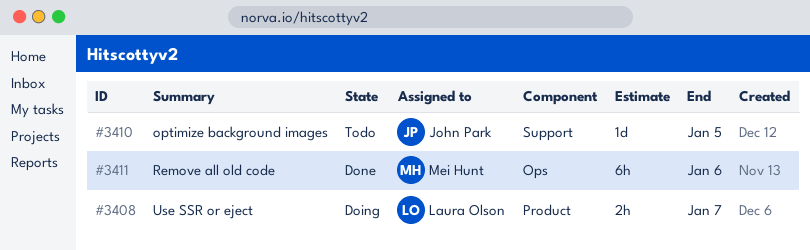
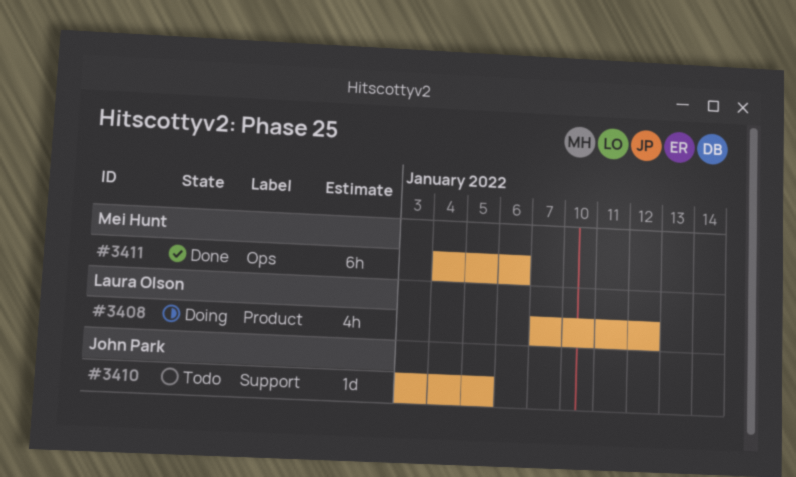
#3408, estimate: 2h -> 4h
#3408, due: Jan 7 -> Jan 12

